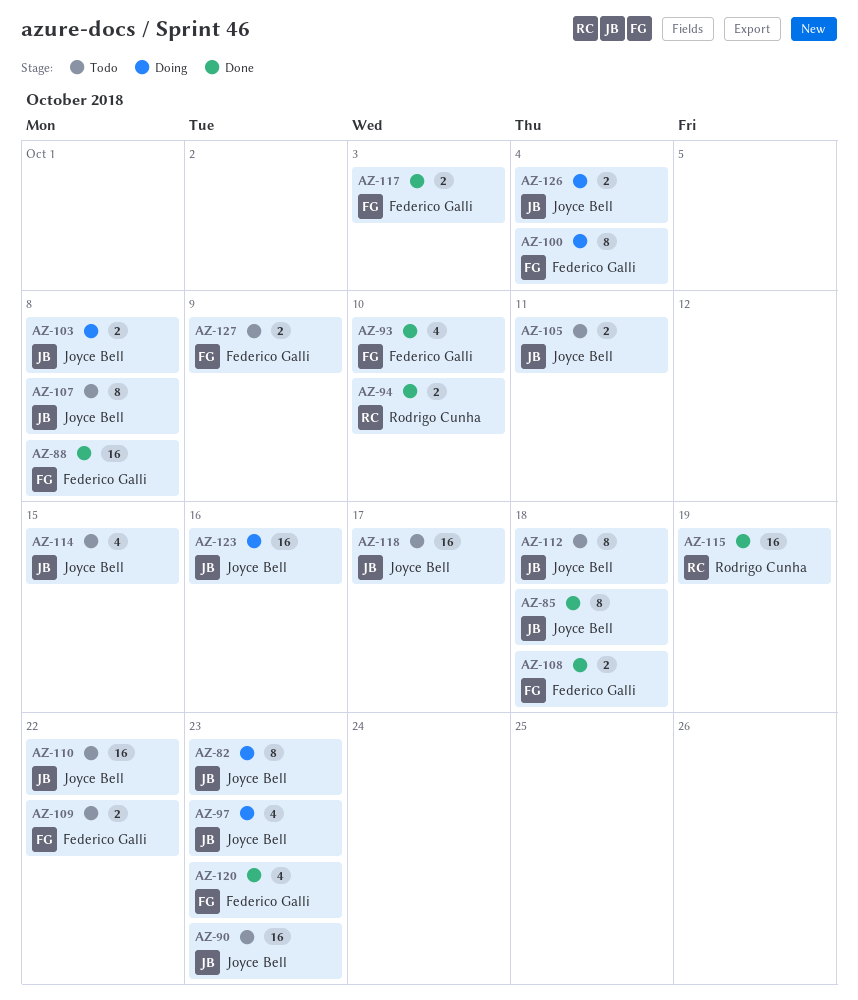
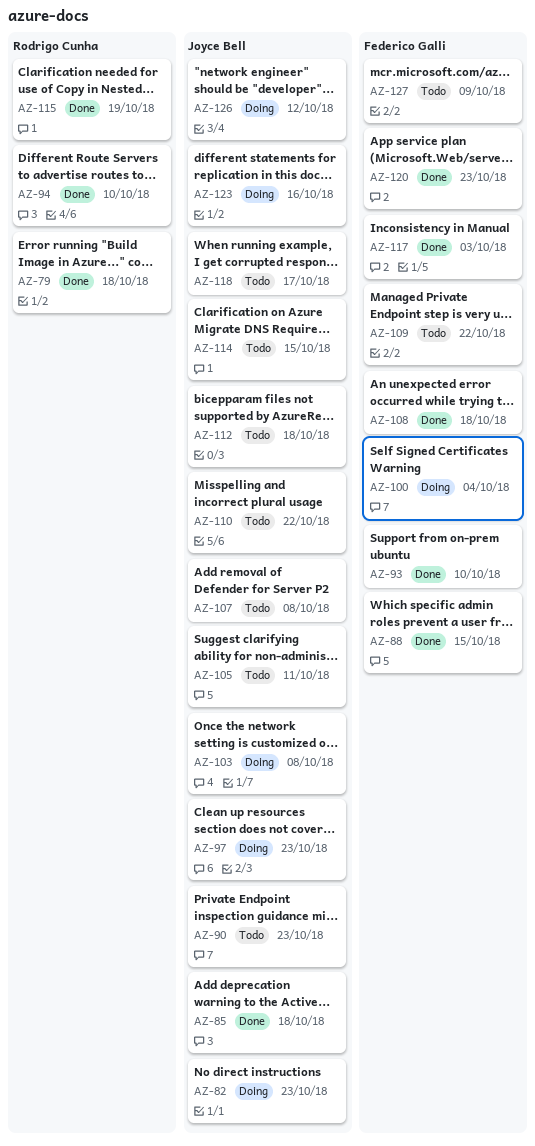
AZ-79: none -> present
AZ-88, due: Oct 8 -> Oct 15
AZ-126, due: Oct 4 -> Oct 12

